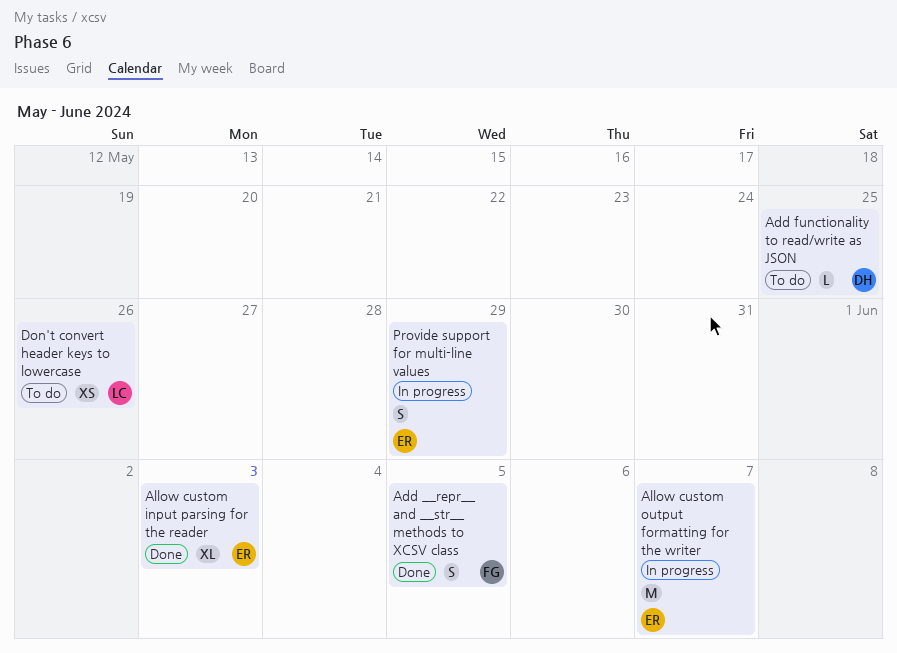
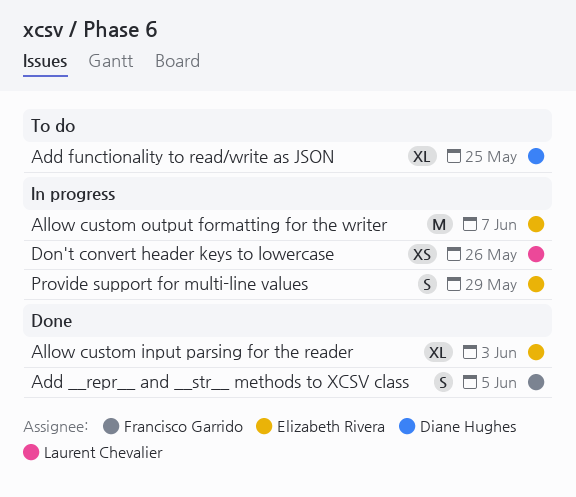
Add functionality to read/write as JSON, estimate: L -> XL
Don't convert header keys to lowercase, status: To do -> In progress

